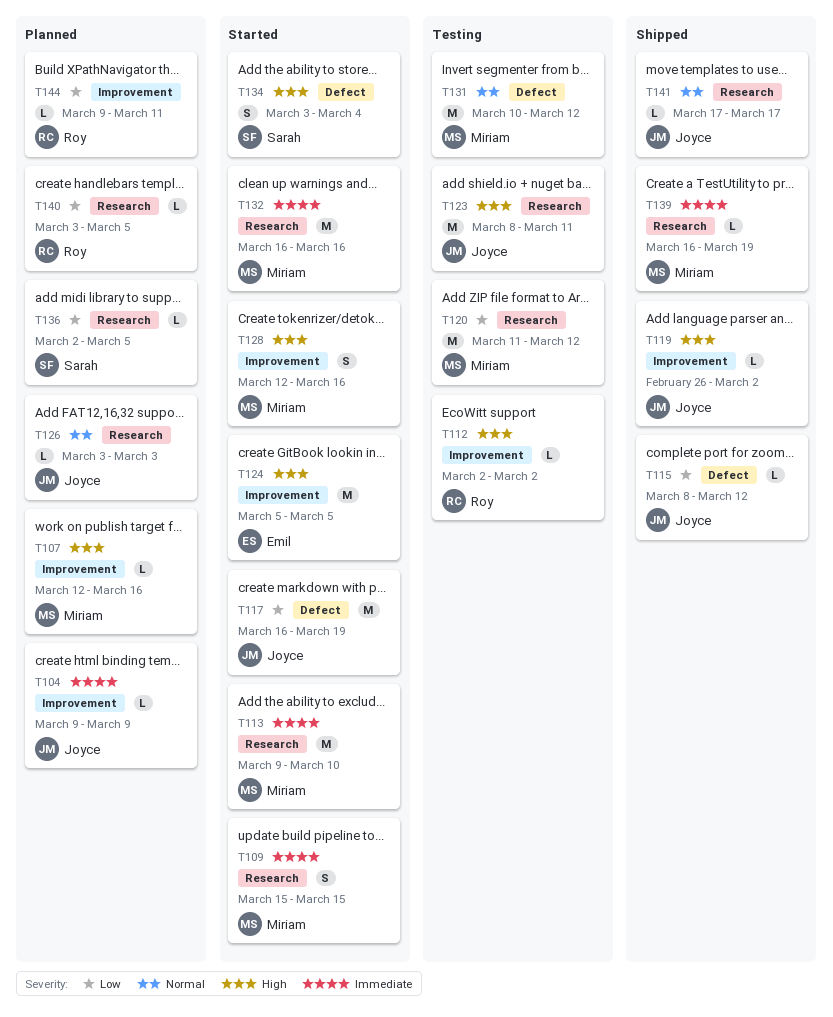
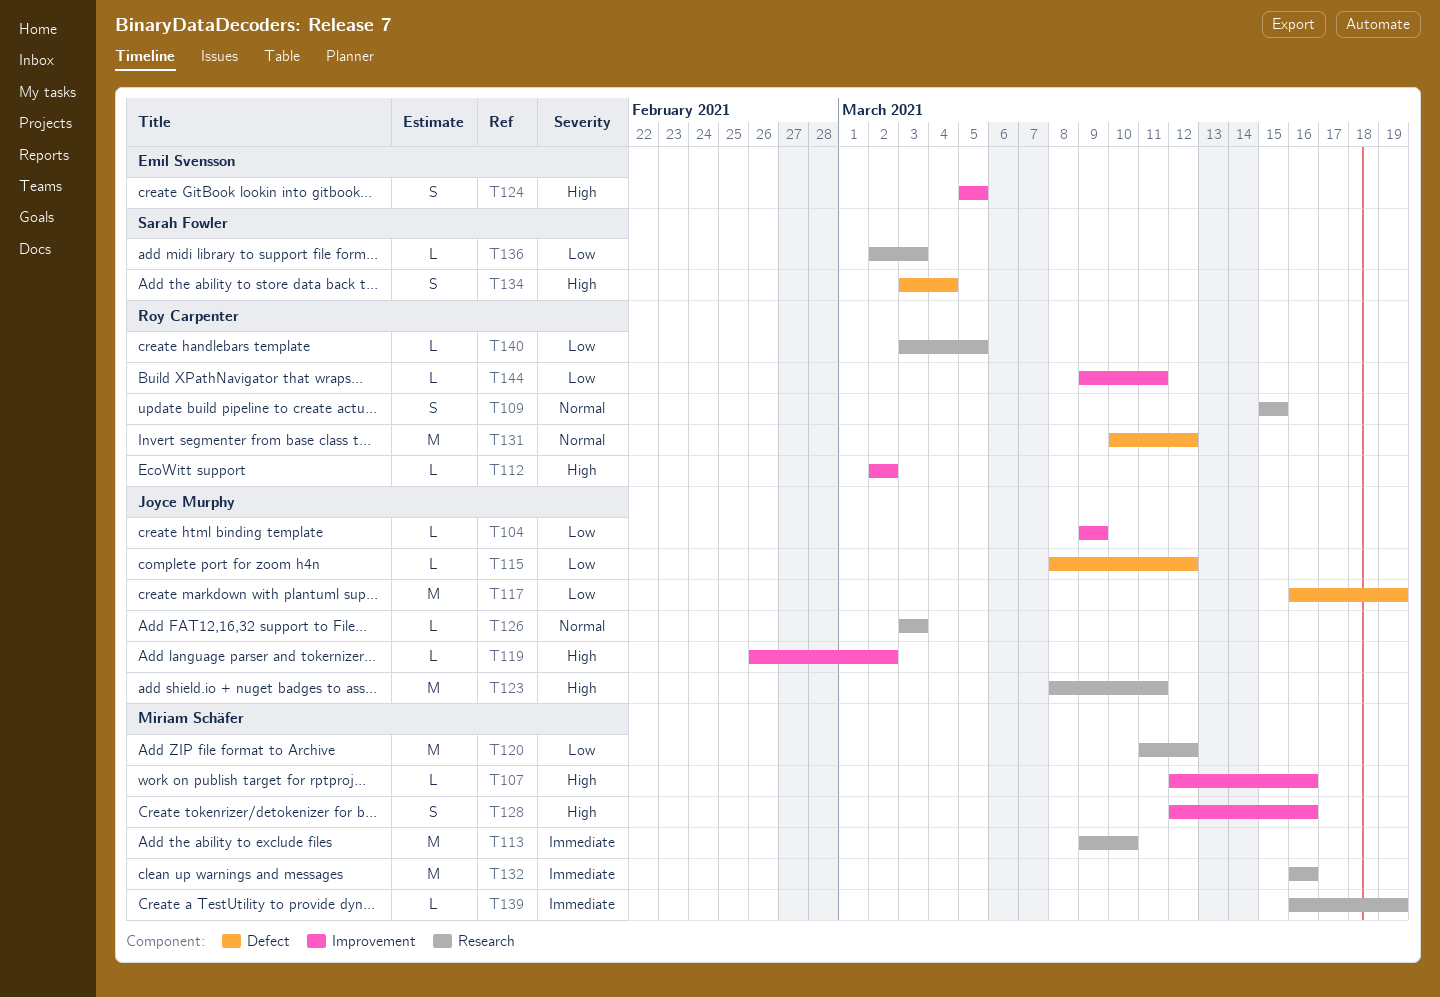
T104, priority: Immediate -> Low
T109, owner: Miriam Schäfer -> Roy Carpenter
T109, priority: Immediate -> Normal
T124, estimate: M -> S
T131, owner: Miriam Schäfer -> Roy Carpenter
T136, due: Mar 5 -> Mar 3
T141: present -> none

